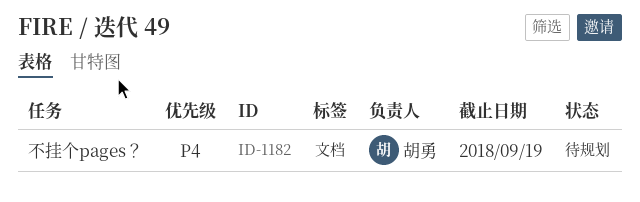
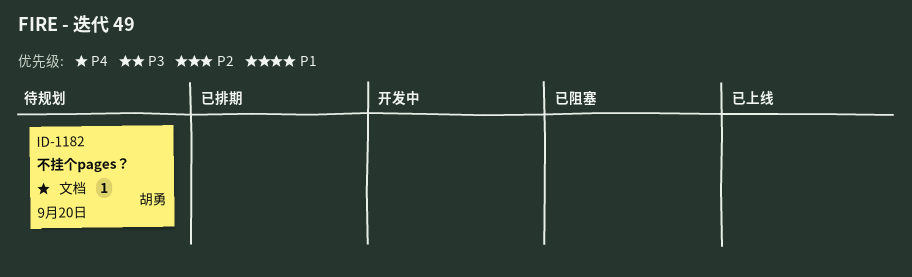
ID-1182, due: Sep 19 -> Sep 20

